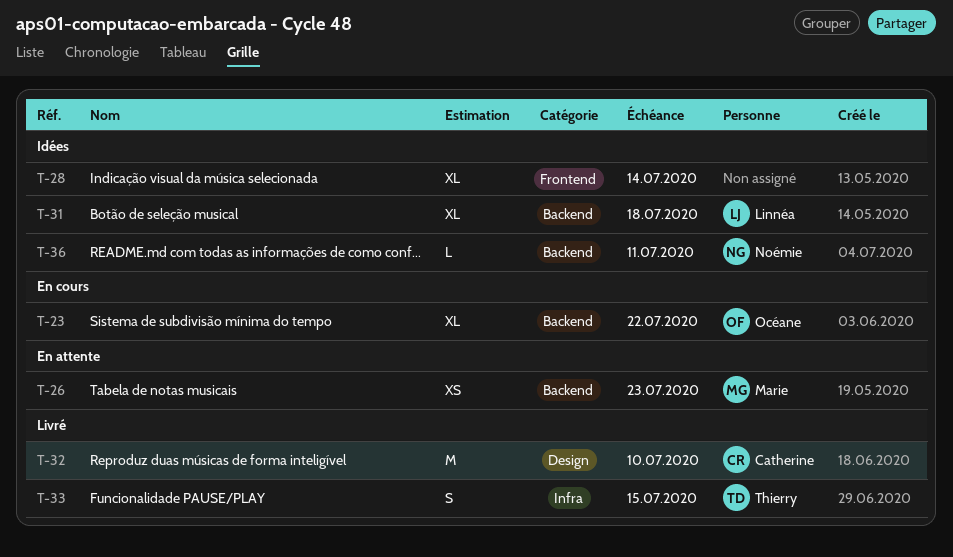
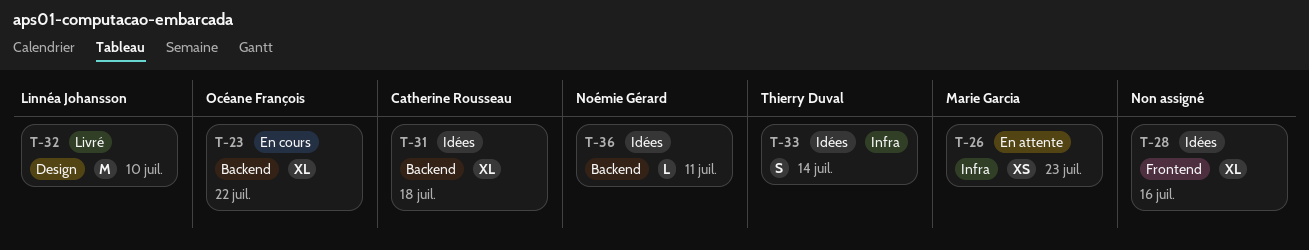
T-26, label: Backend -> Infra
T-28, due: Jul 14 -> Jul 16
T-31, owner: Linnéa Johansson -> Catherine Rousseau
T-32, owner: Catherine Rousseau -> Linnéa Johansson
T-33, status: Livré -> Idées
T-33, due: Jul 15 -> Jul 14

